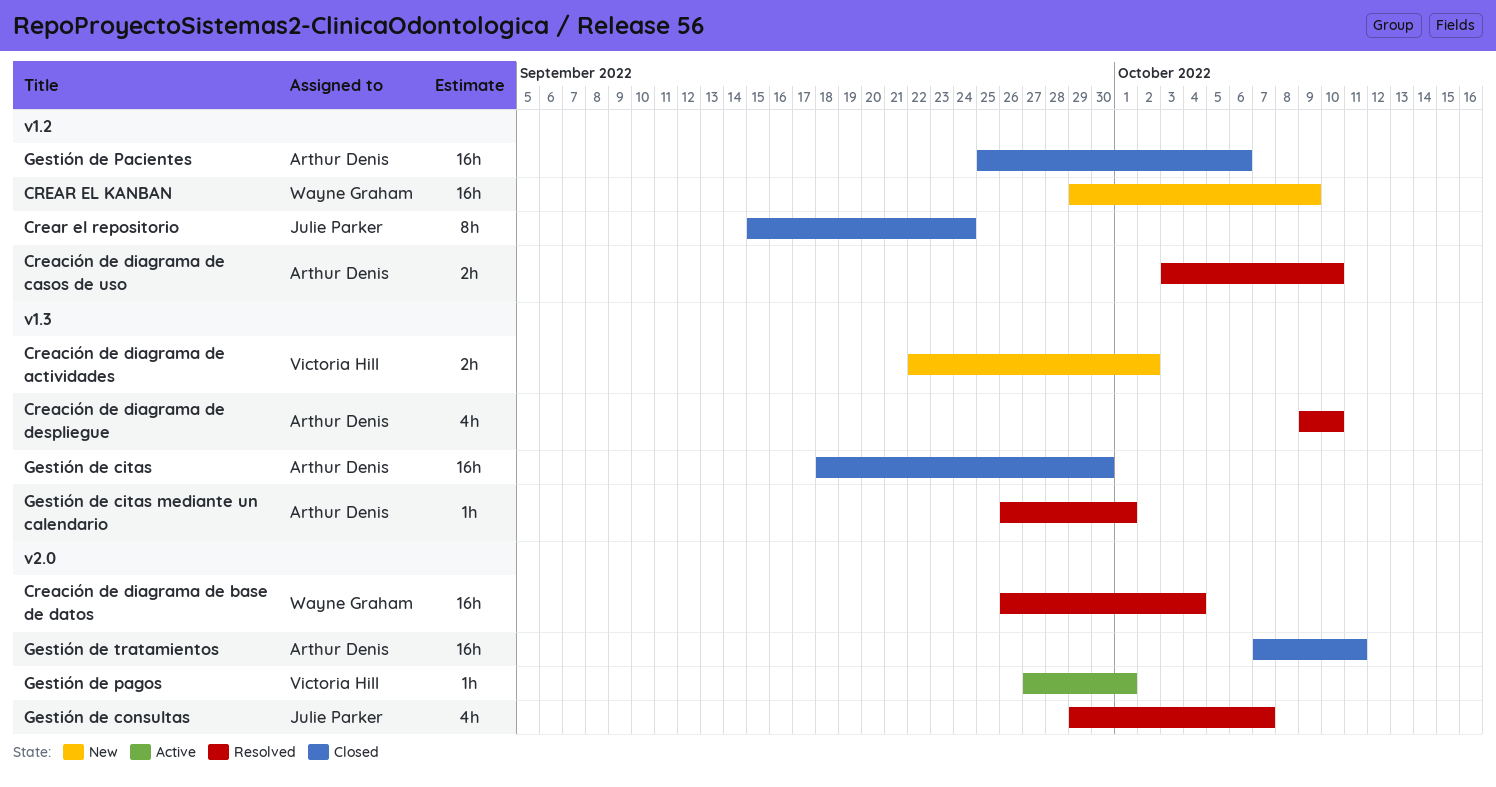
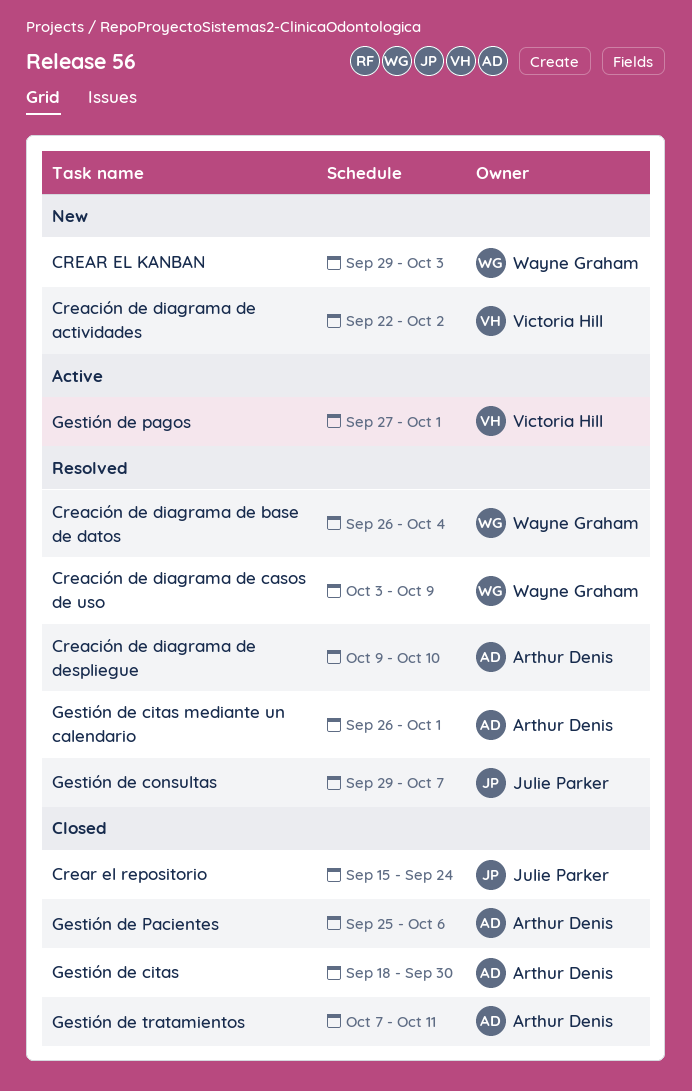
Creación de diagrama de casos de uso, owner: Arthur Denis -> Wayne Graham
Creación de diagrama de casos de uso, due: Oct 10 -> Oct 9
CREAR EL KANBAN, due: Oct 9 -> Oct 3

